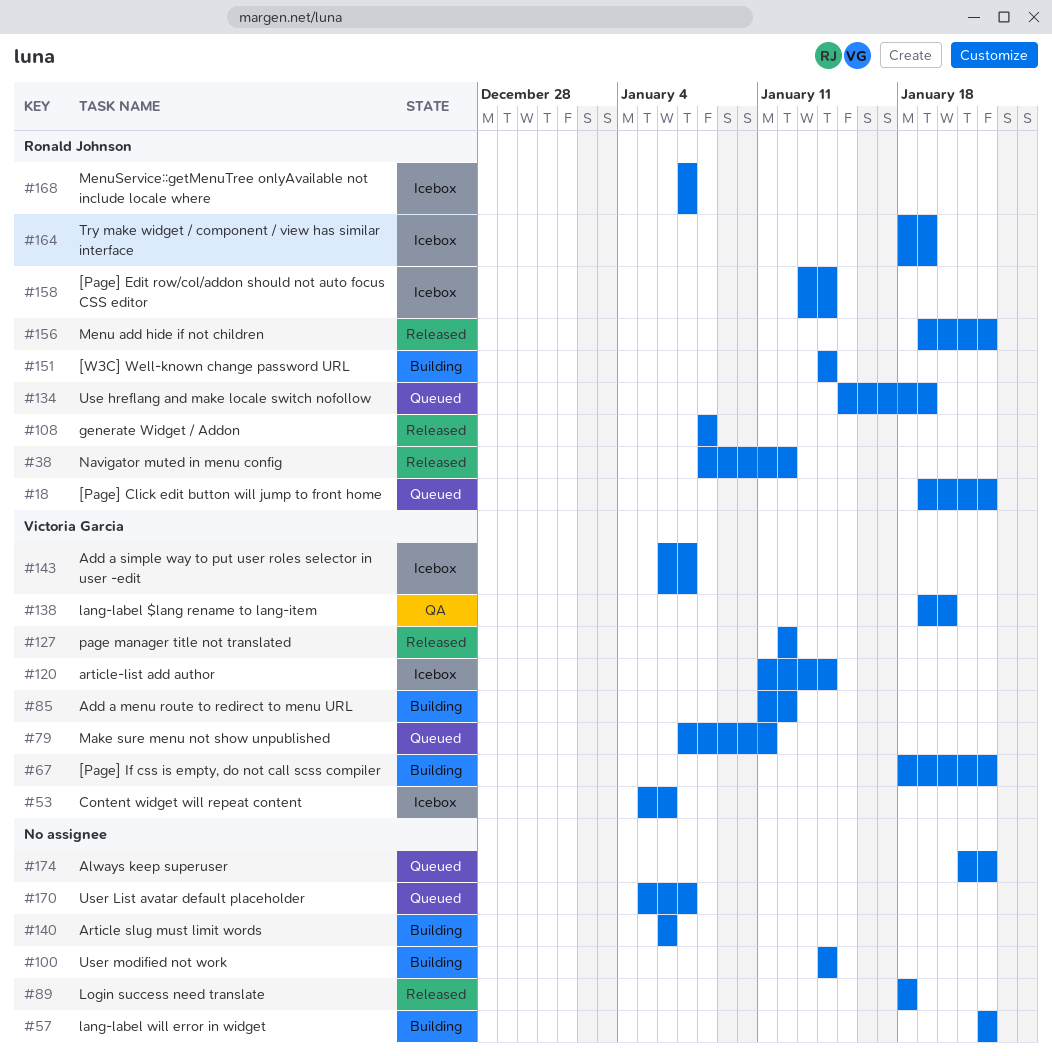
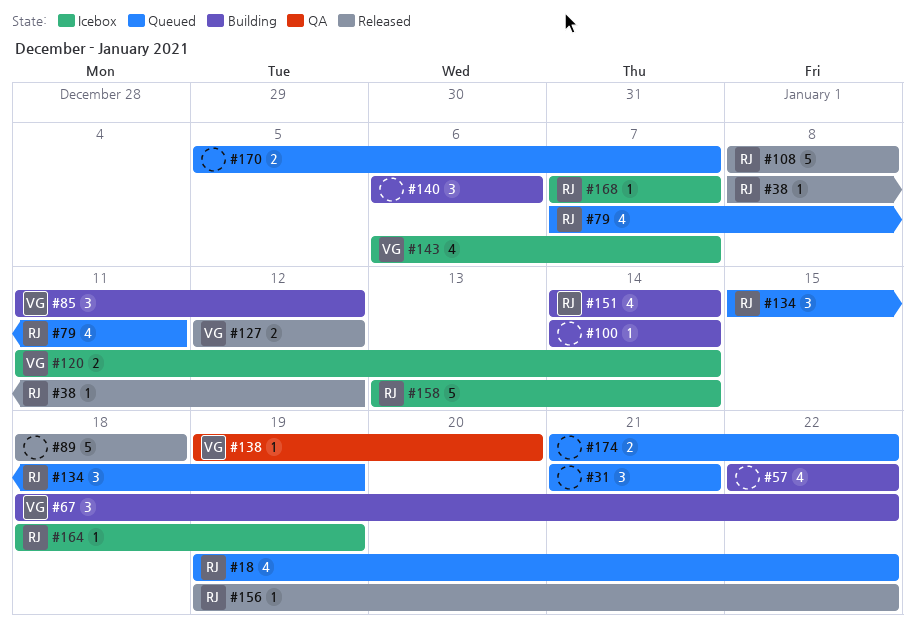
#31: none -> present
#53: present -> none
#79, owner: Victoria Garcia -> Ronald Johnson

